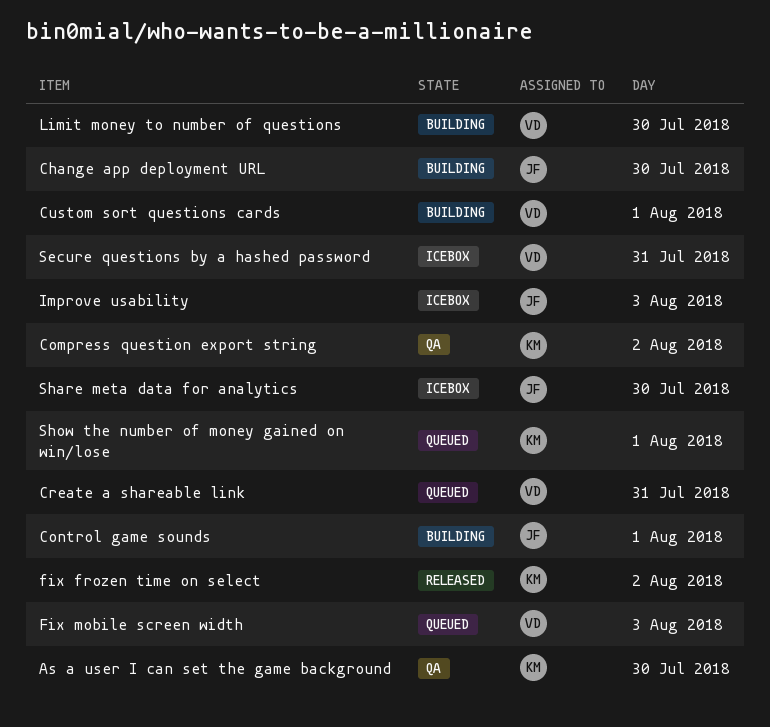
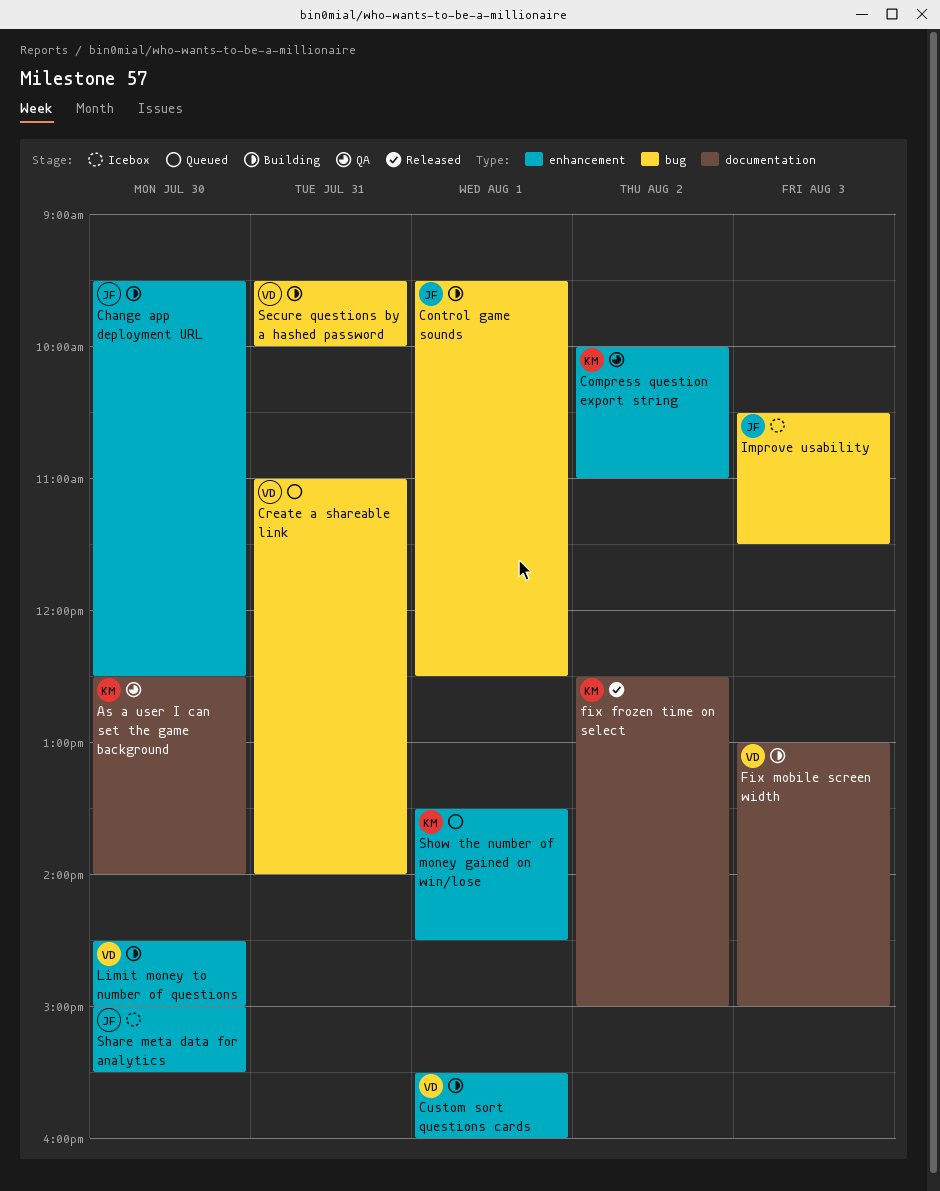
Fix mobile screen width, status: Queued -> Building
Secure questions by a hashed password, status: Icebox -> Building

